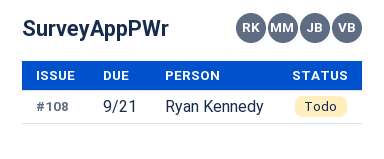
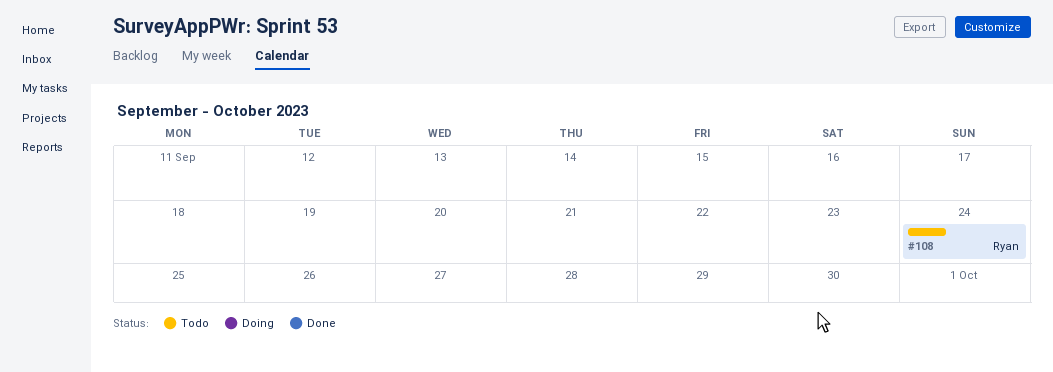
#108, due: Sep 21 -> Sep 24

